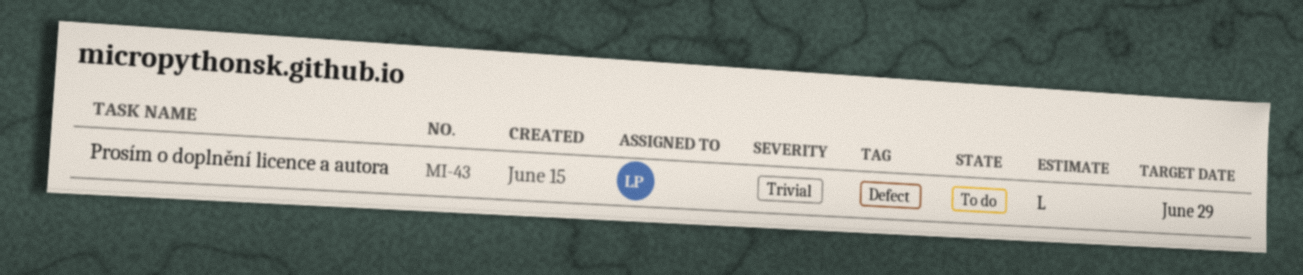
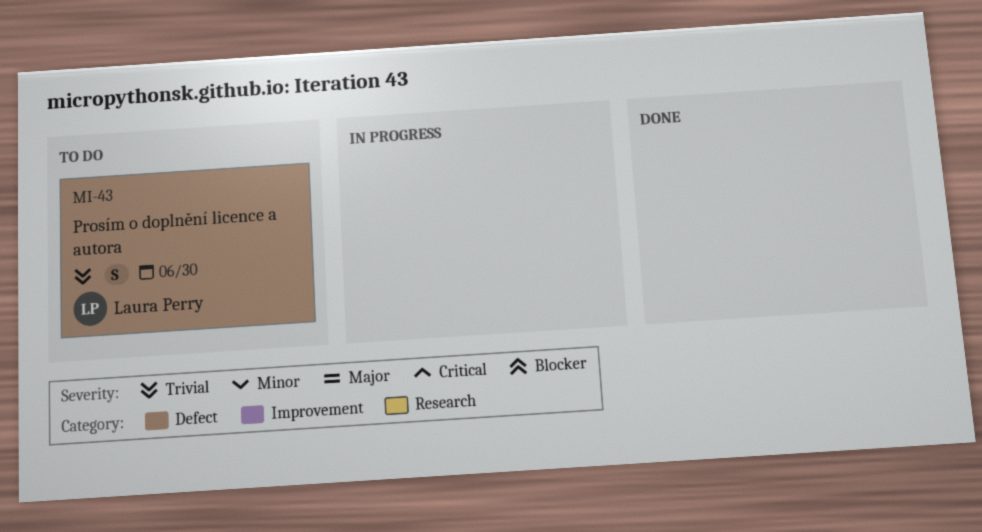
MI-43, estimate: L -> S
MI-43, due: Jun 29 -> Jun 30

